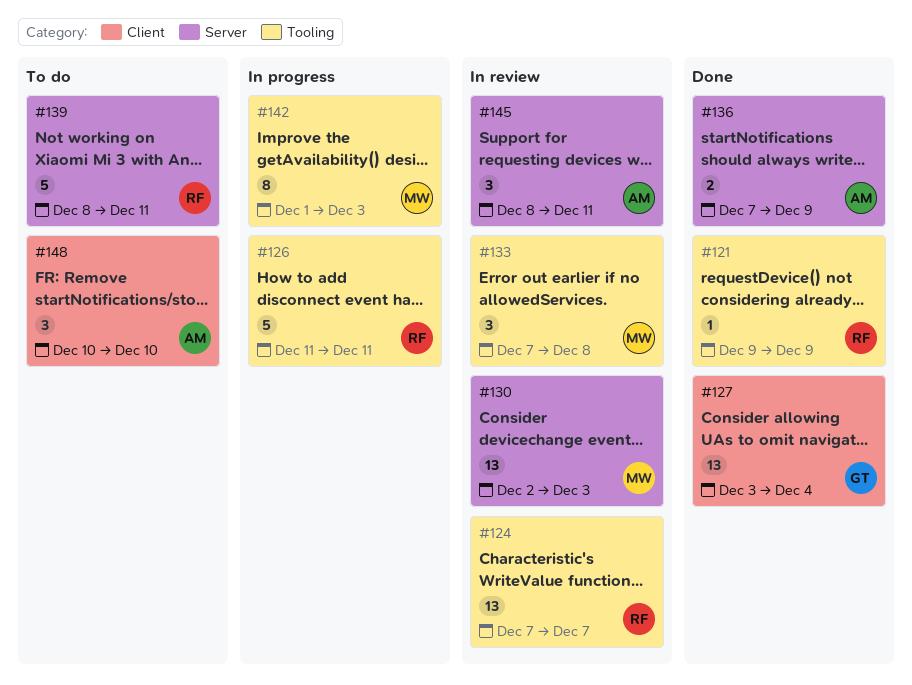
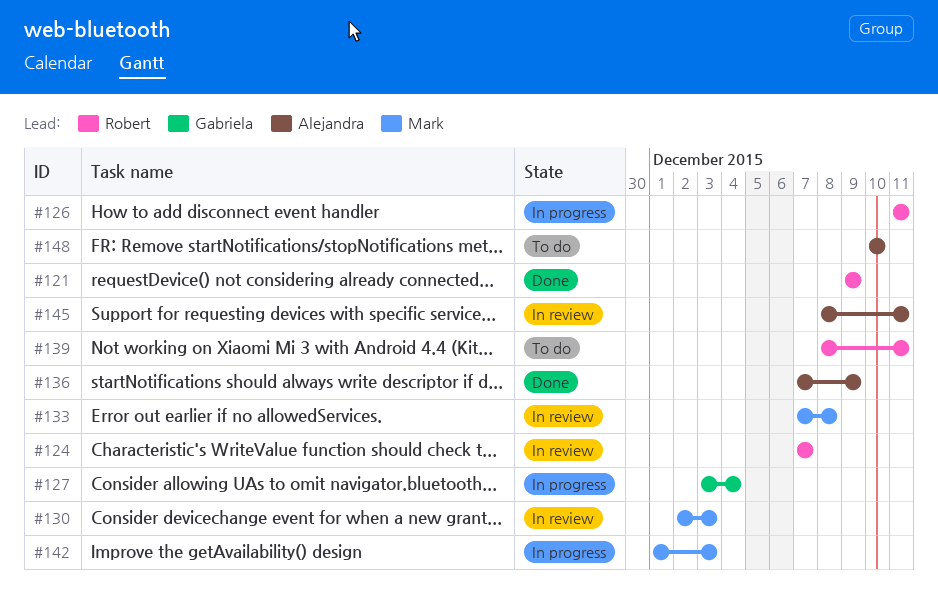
#127, status: Done -> In progress

